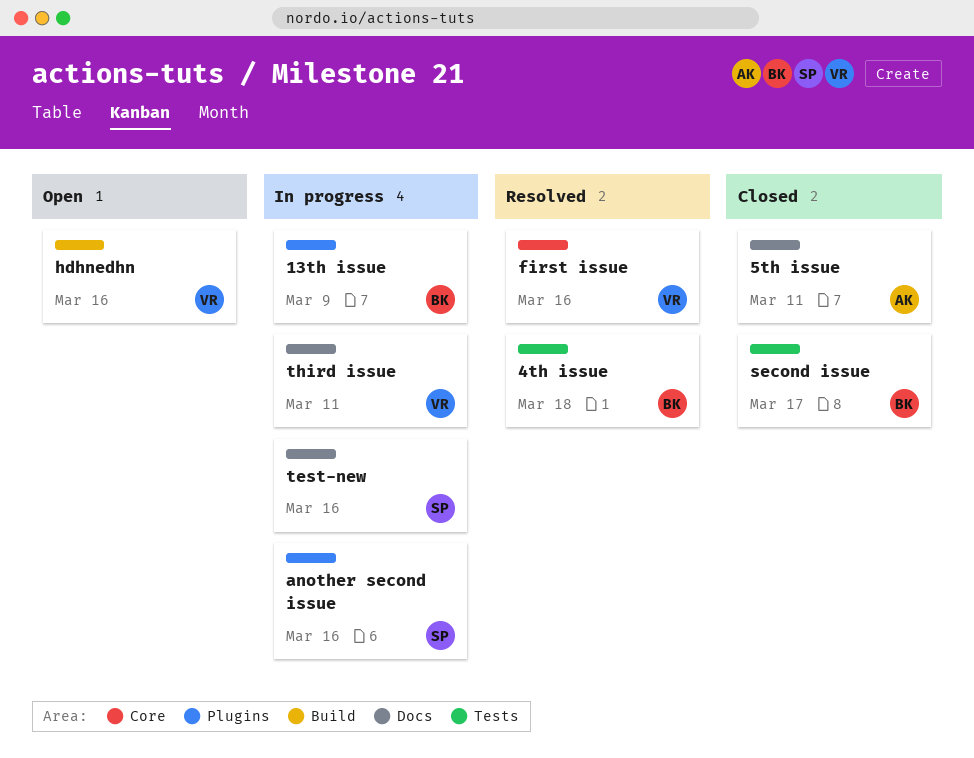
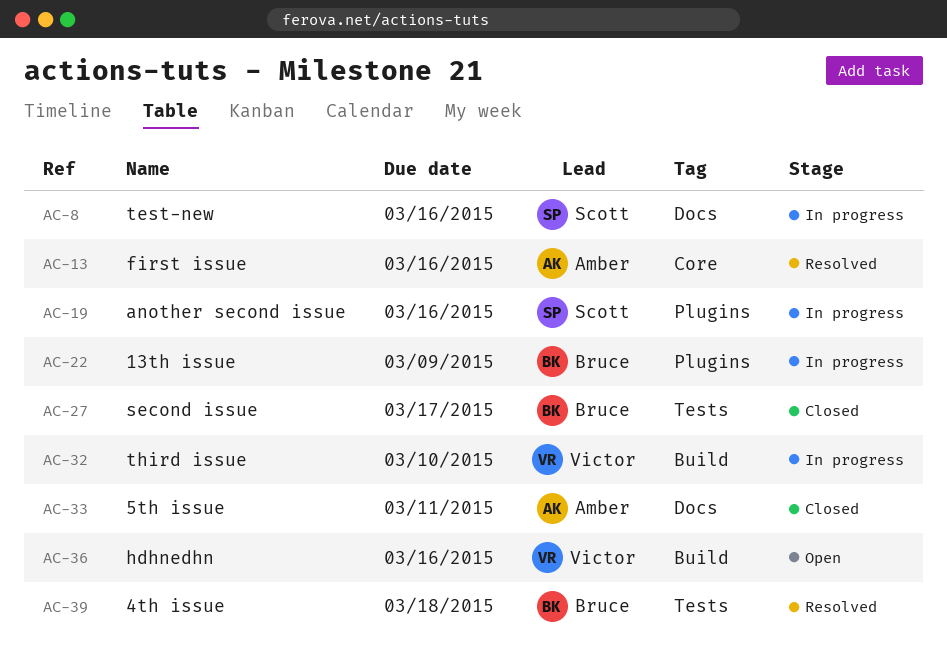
first issue, owner: Victor -> Amber
third issue, label: Docs -> Build
third issue, due: Mar 11 -> Mar 10

